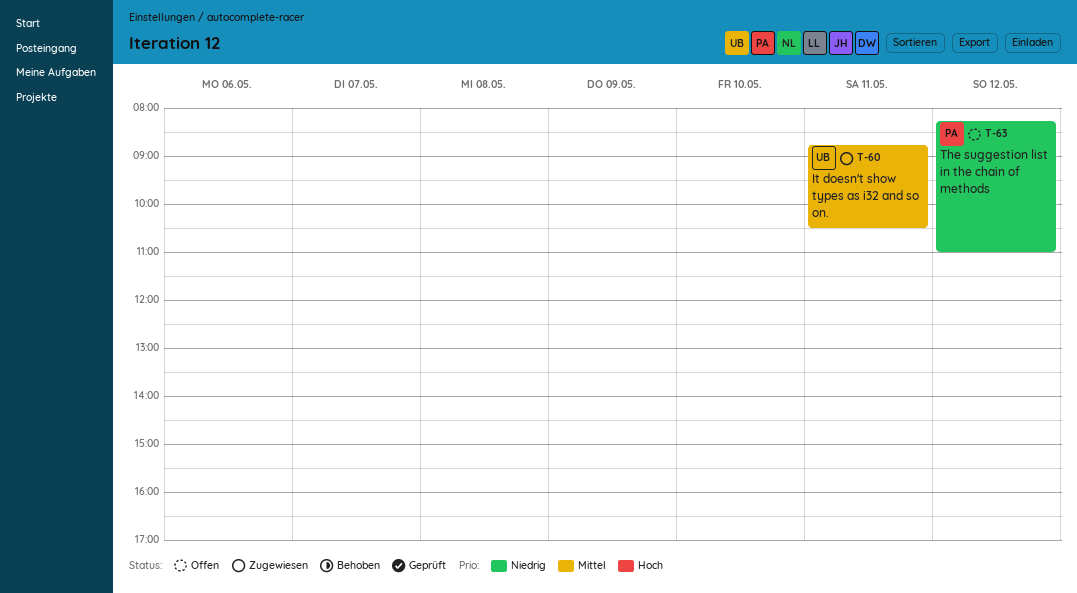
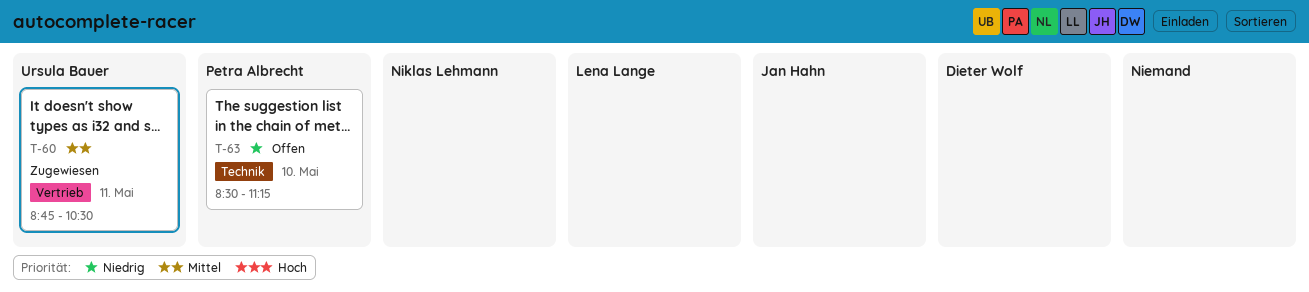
T-63, day: May 12 -> May 10
T-63, begins: 08:15 -> 08:30
T-63, ends: 11:00 -> 11:15

